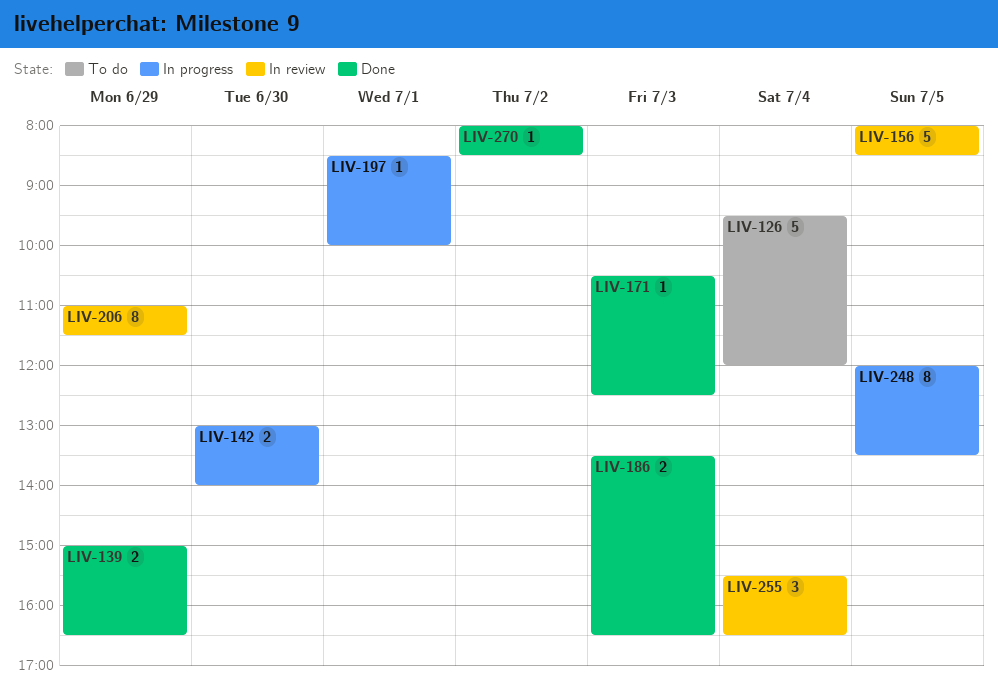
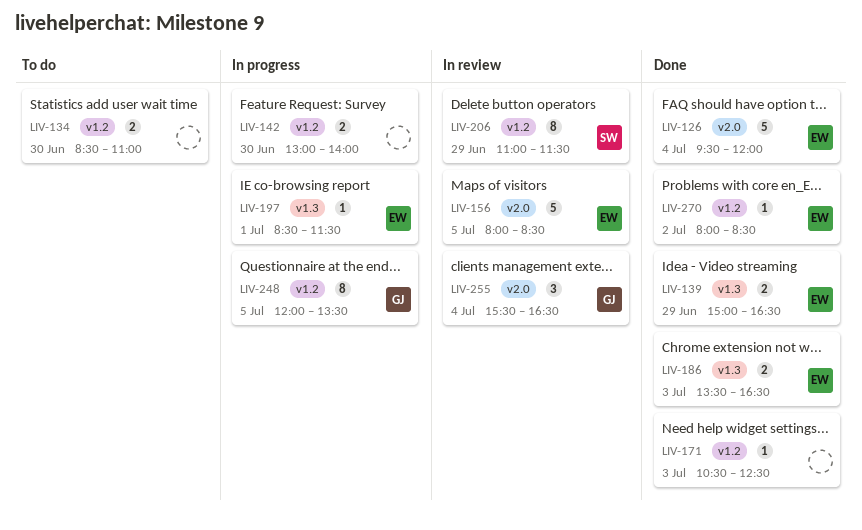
LIV-126, status: To do -> Done
LIV-134: none -> present
LIV-197, ends: 10:00 -> 11:30

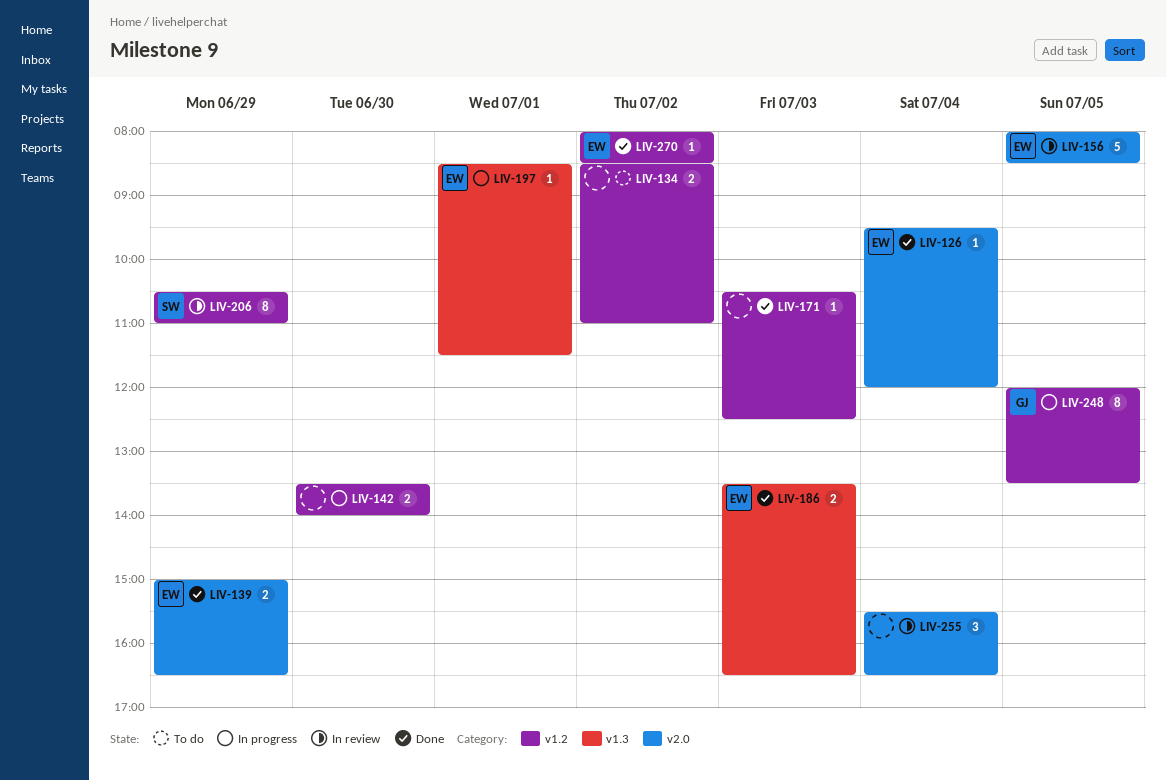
LIV-126, estimate: 5 -> 1
LIV-134, day: Jun 30 -> Jul 2
LIV-139, label: v1.3 -> v2.0
LIV-142, begins: 13:00 -> 13:30
LIV-206, begins: 11:00 -> 10:30
LIV-206, ends: 11:30 -> 11:00
LIV-255, owner: GJ -> none

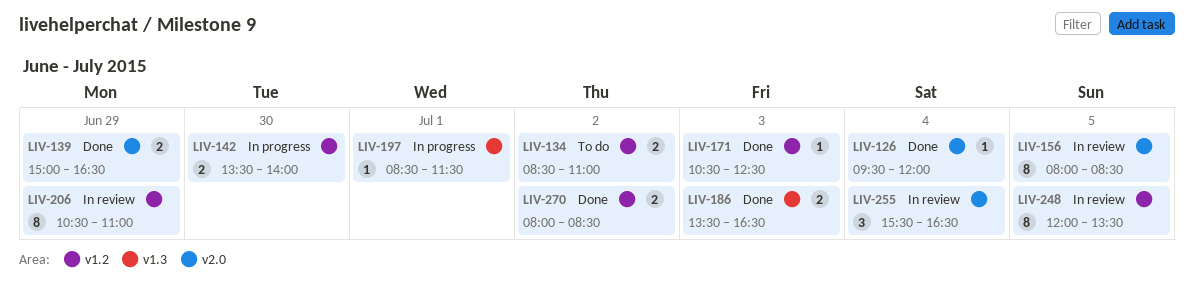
LIV-156, estimate: 5 -> 8
LIV-248, status: In progress -> In review
LIV-270, estimate: 1 -> 2

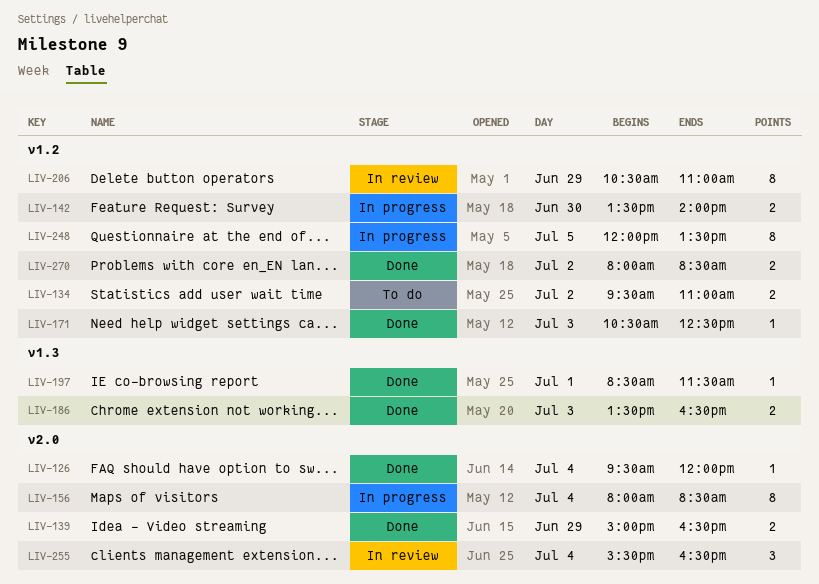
LIV-134, begins: 08:30 -> 09:30
LIV-156, status: In review -> In progress
LIV-156, day: Jul 5 -> Jul 4
LIV-197, status: In progress -> Done
LIV-248, status: In review -> In progress

